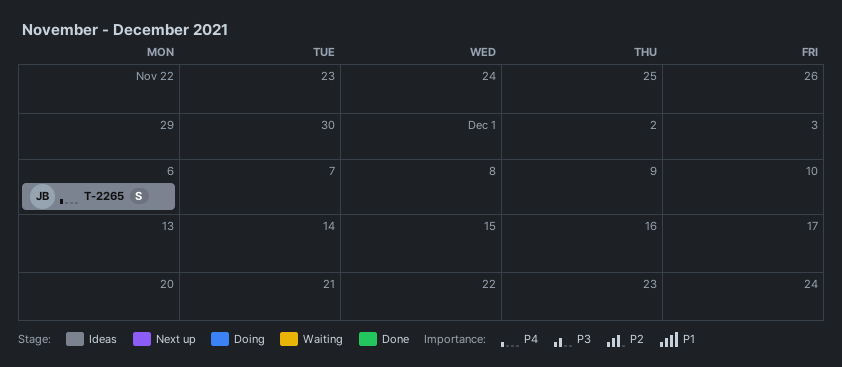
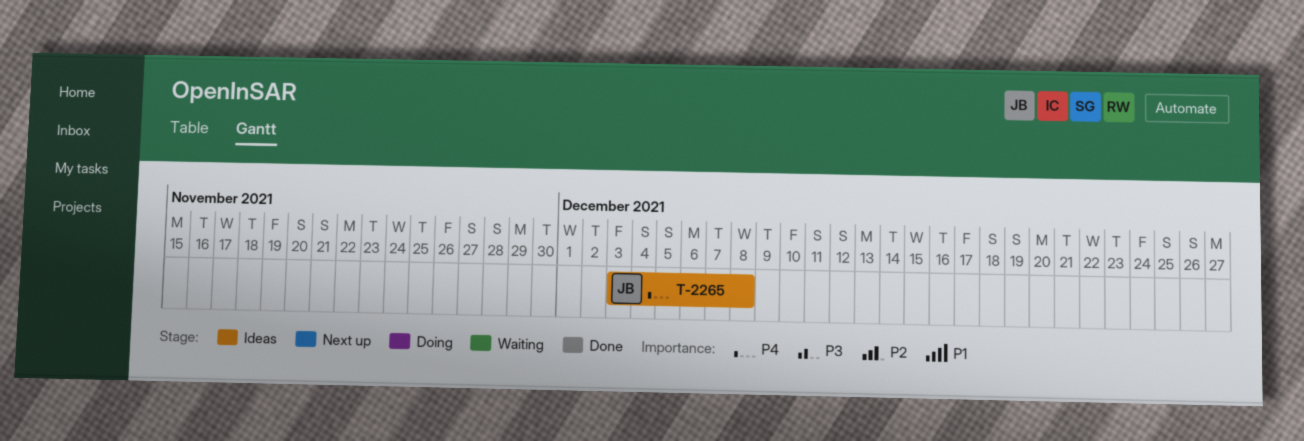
T-2265, start: Dec 6 -> Dec 3
T-2265, due: Dec 6 -> Dec 8

